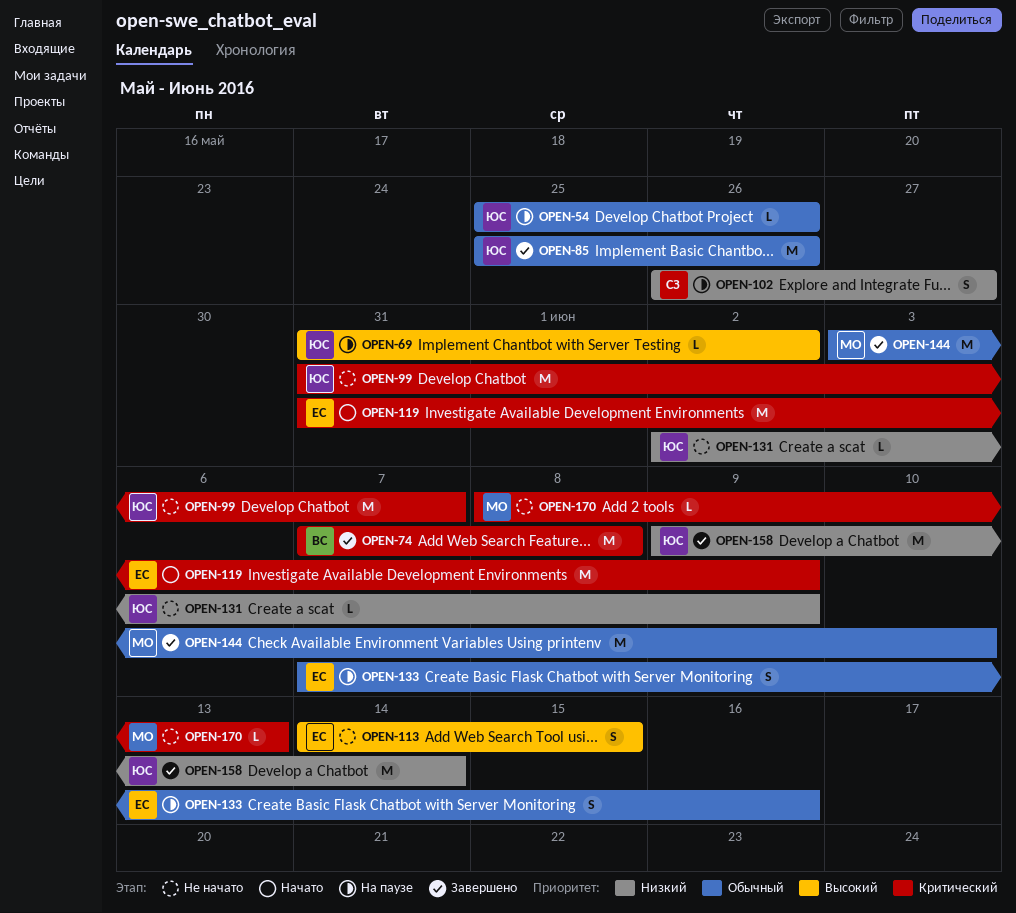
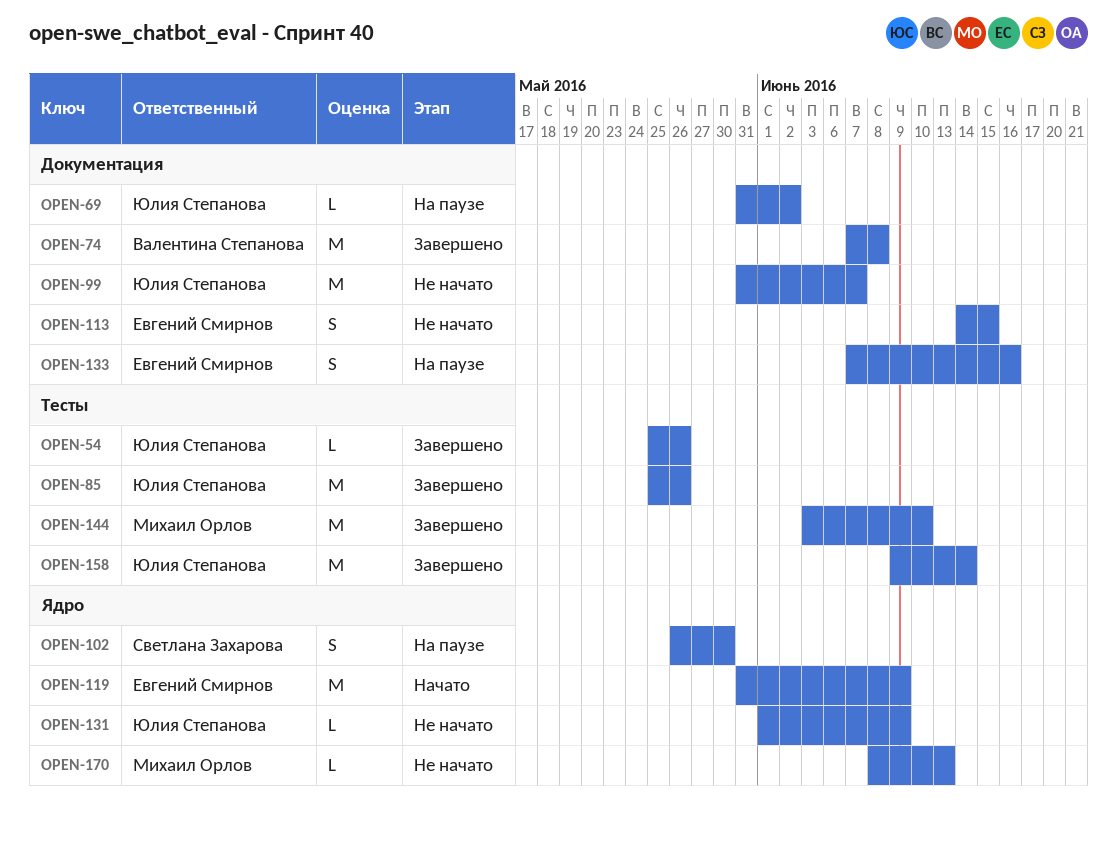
OPEN-54, status: На паузе -> Завершено
OPEN-102, due: May 27 -> May 30
OPEN-131, start: Jun 2 -> Jun 1

